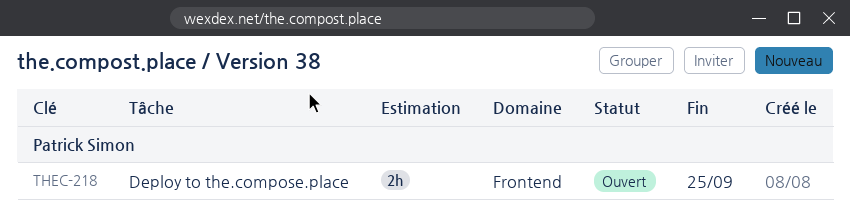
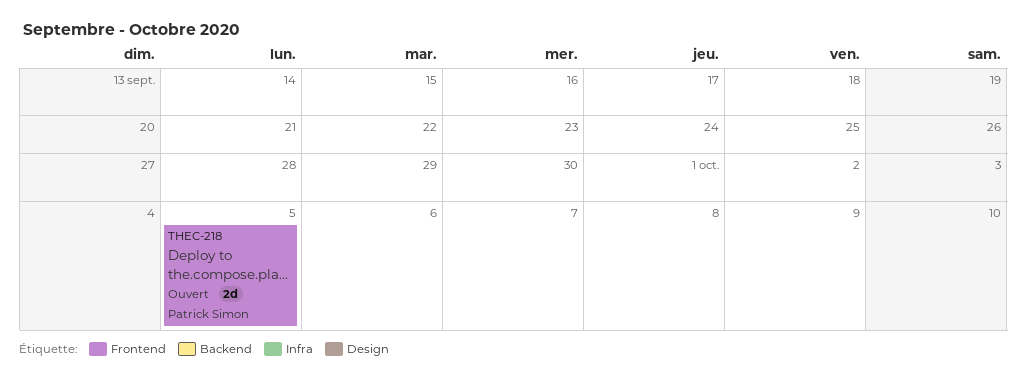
THEC-218, estimate: 2h -> 2d
THEC-218, due: Sep 25 -> Oct 5

